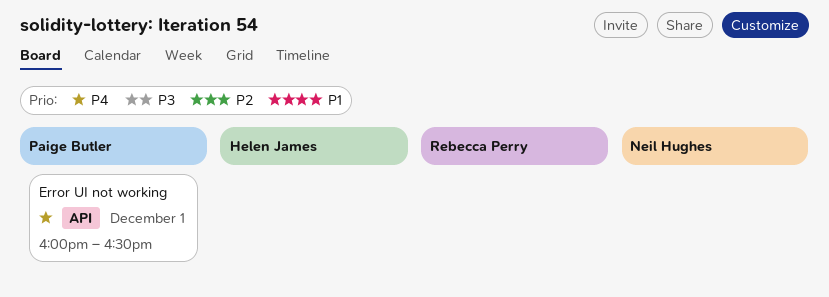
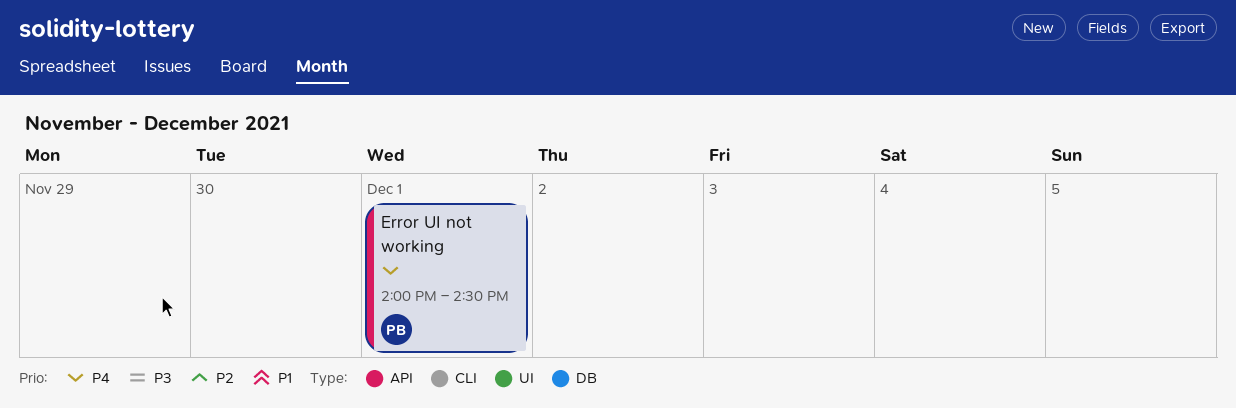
Error UI not working, begins: 16:00 -> 14:00
Error UI not working, ends: 16:30 -> 14:30

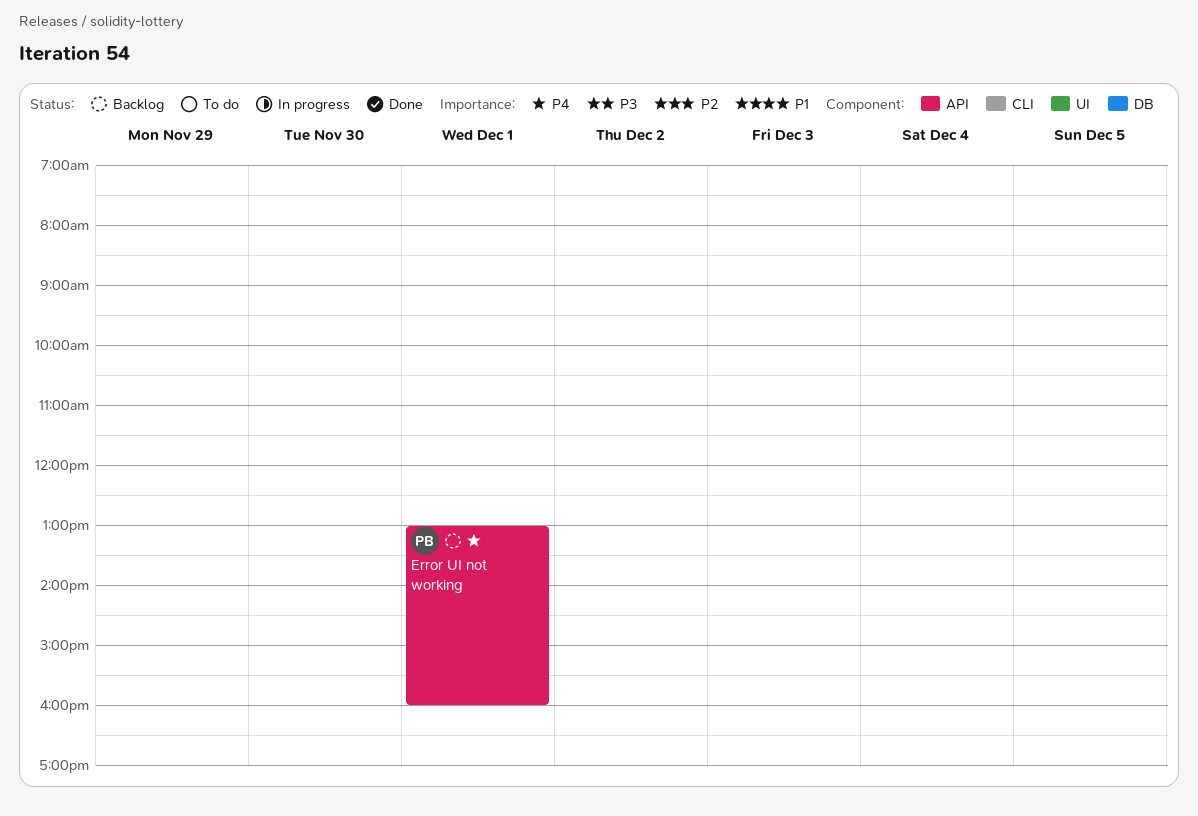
Error UI not working, begins: 14:00 -> 13:00
Error UI not working, ends: 14:30 -> 16:00

